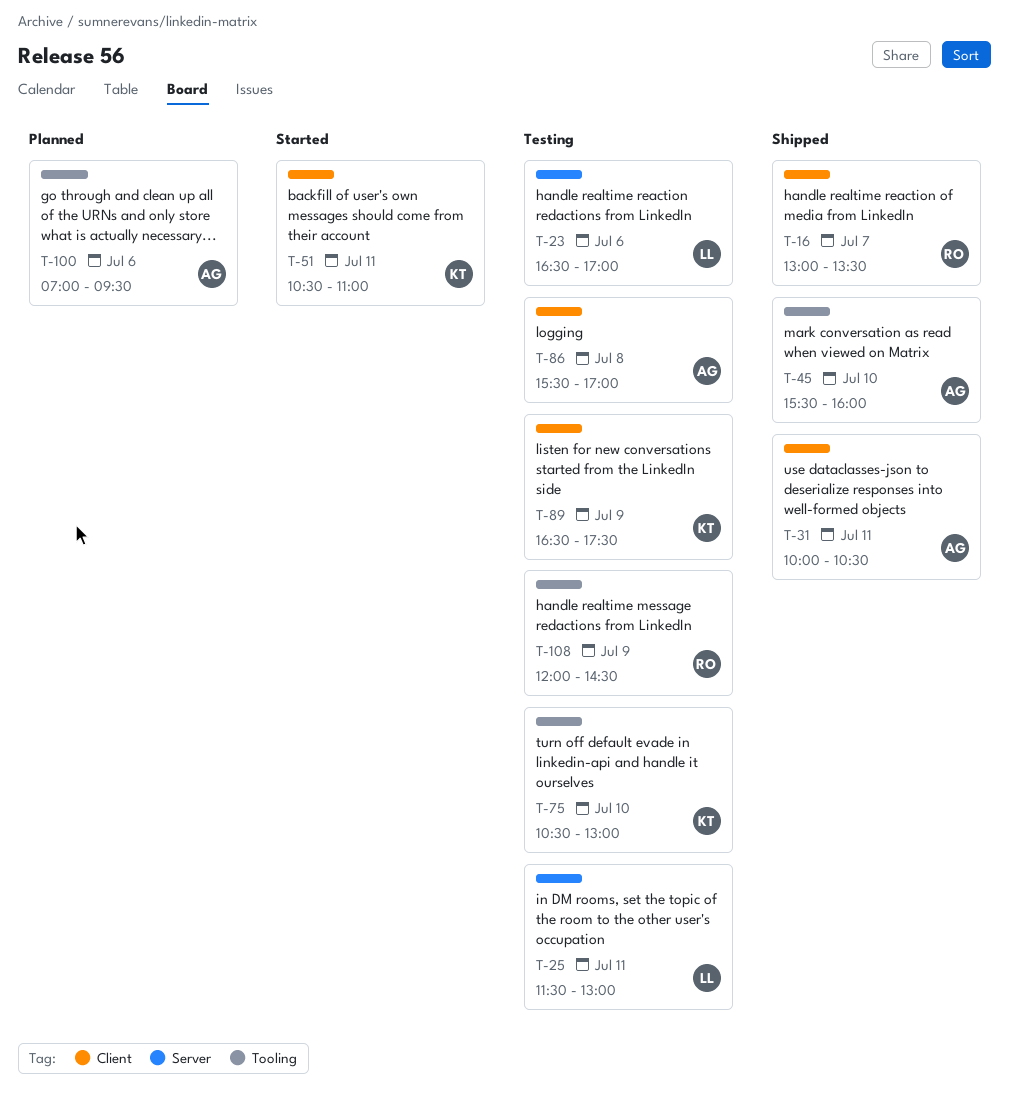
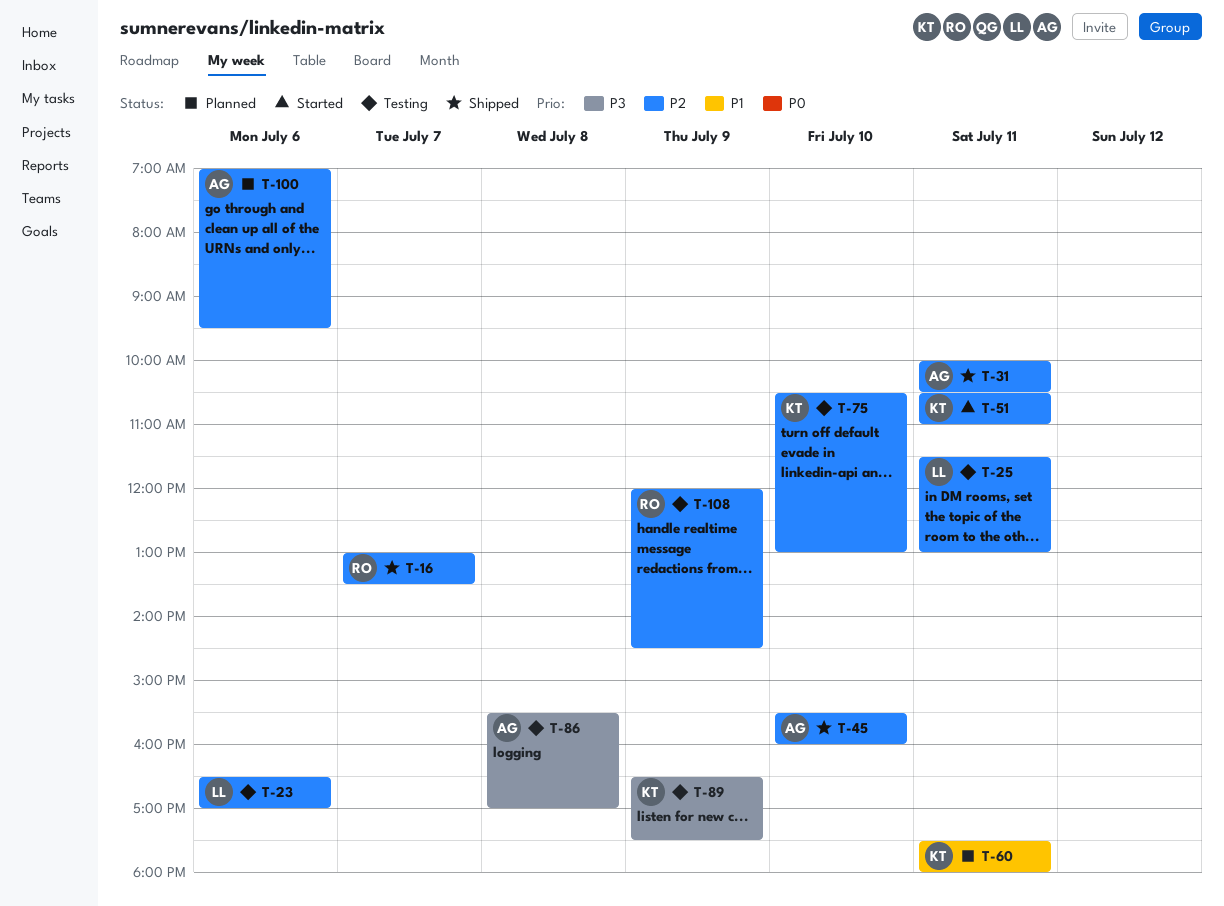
T-60: none -> present

